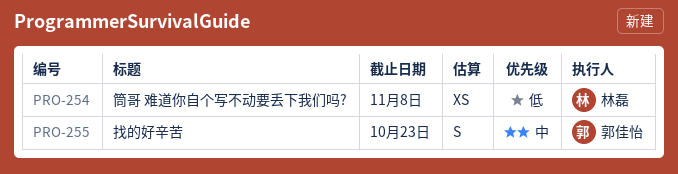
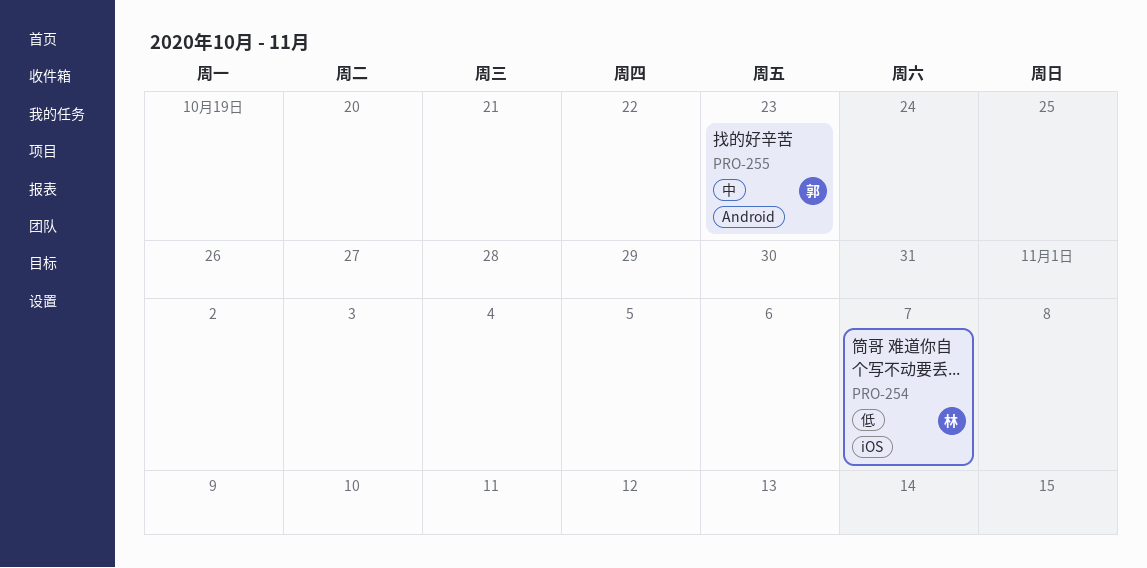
PRO-254, due: Nov 8 -> Nov 7

